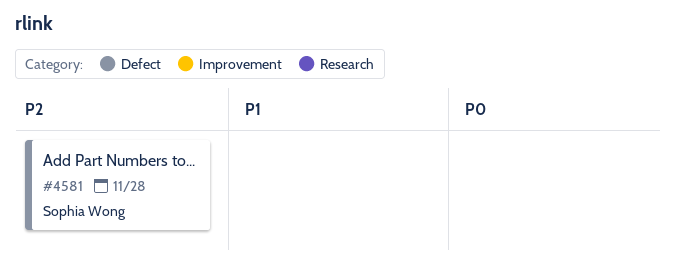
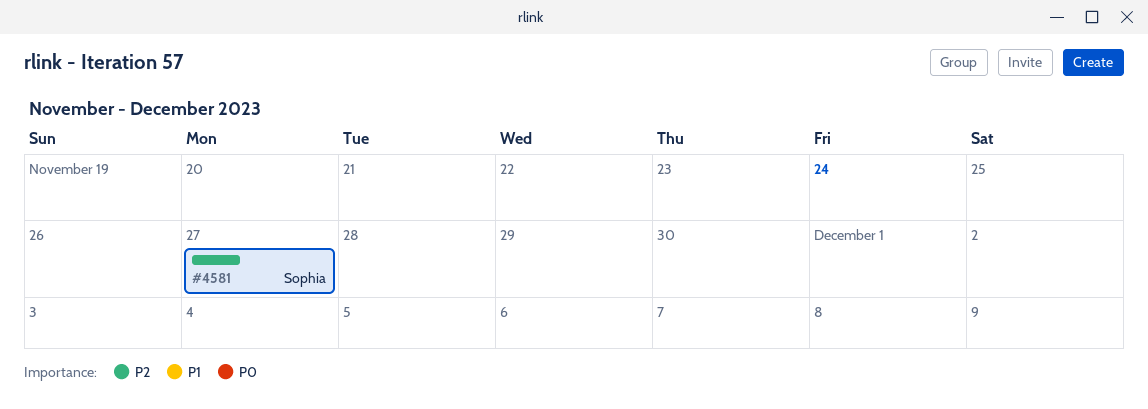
#4581, due: Nov 28 -> Nov 27

